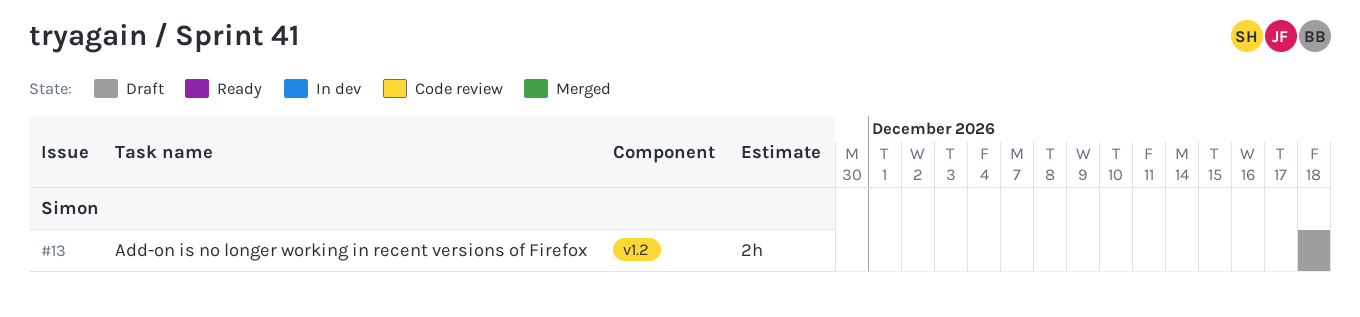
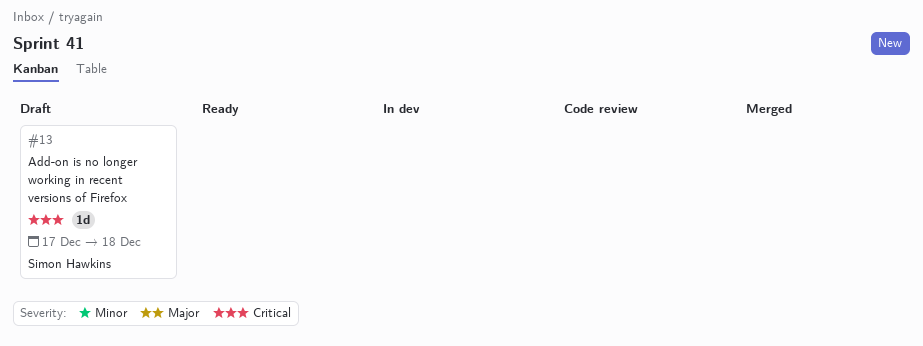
#13, estimate: 2h -> 1d
#13, start: Dec 18 -> Dec 17

